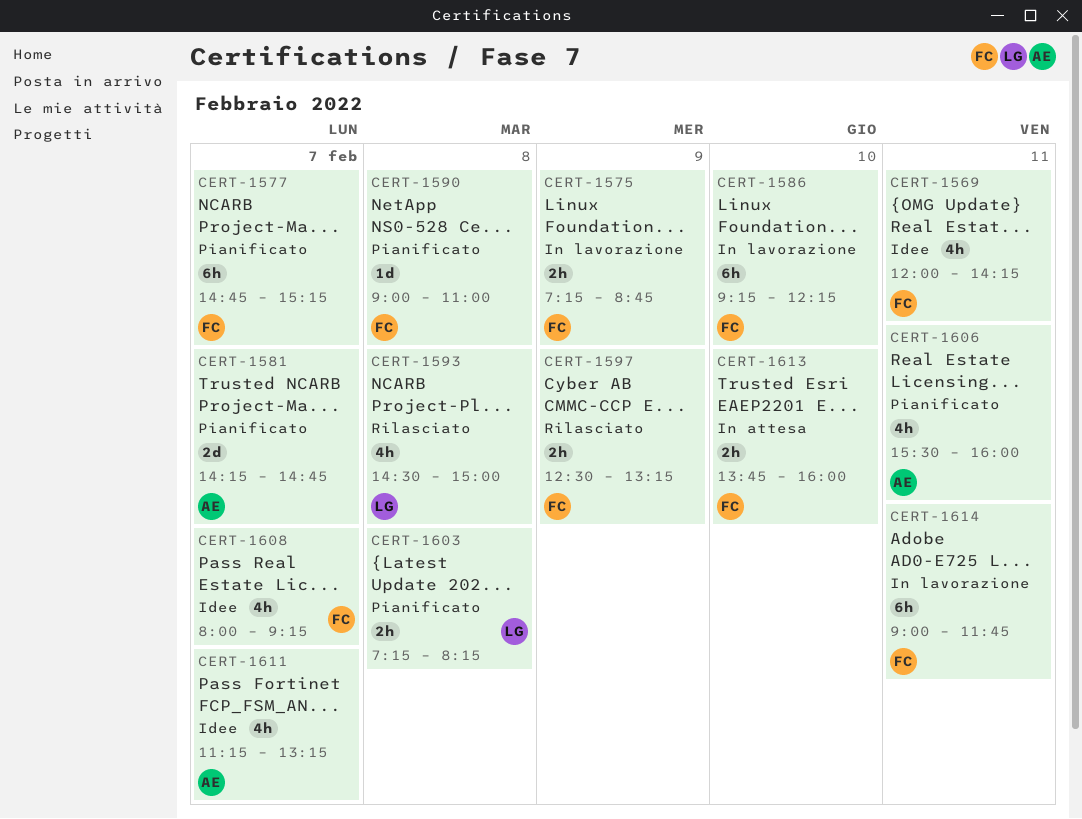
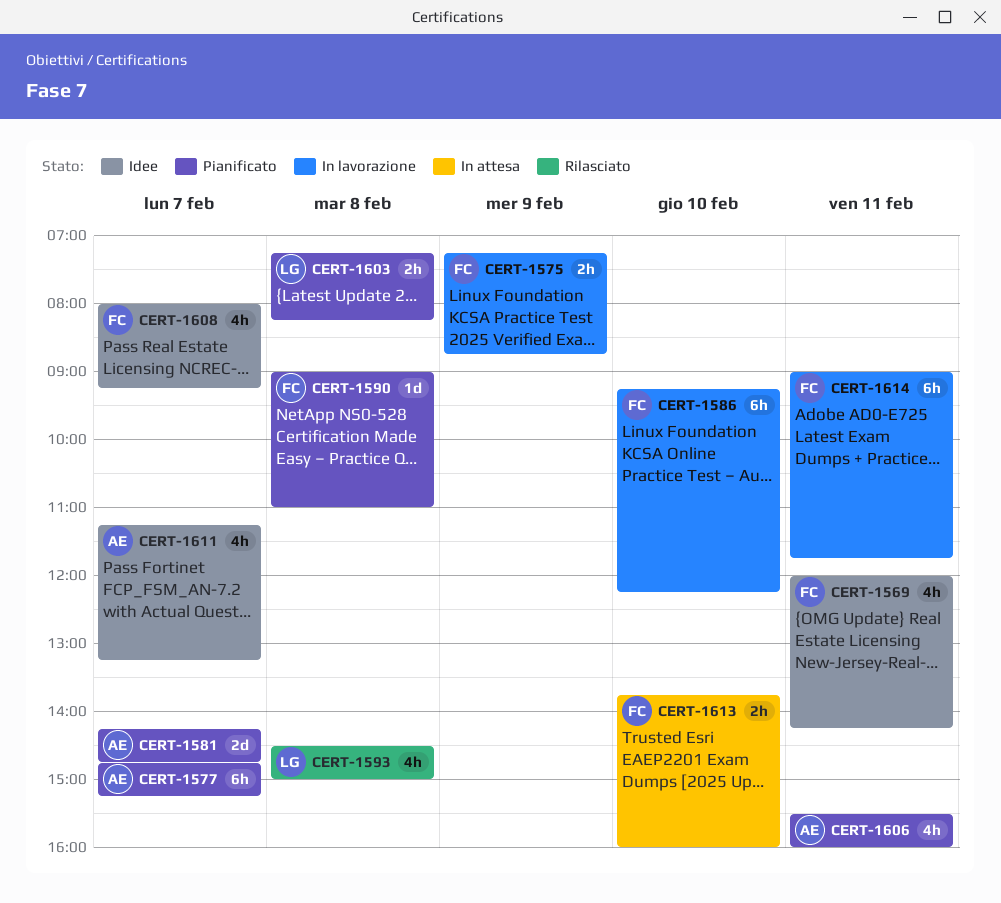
CERT-1577, owner: FC -> AE
CERT-1597: present -> none

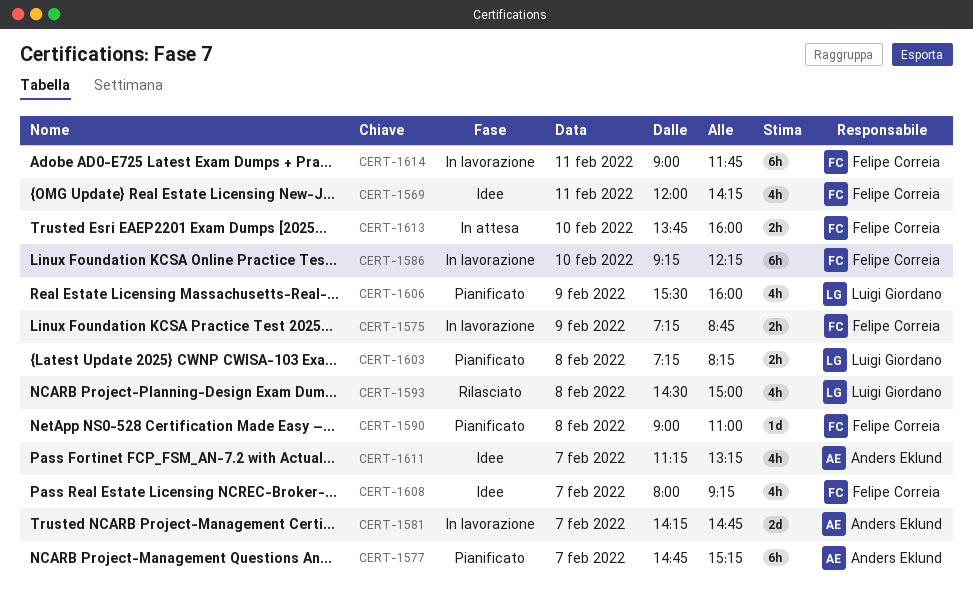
CERT-1581, status: Pianificato -> In lavorazione
CERT-1606, owner: Anders Eklund -> Luigi Giordano
CERT-1606, day: Feb 11 -> Feb 9

